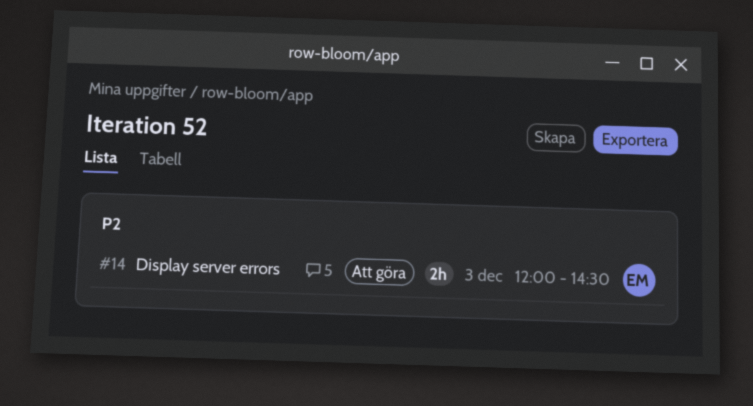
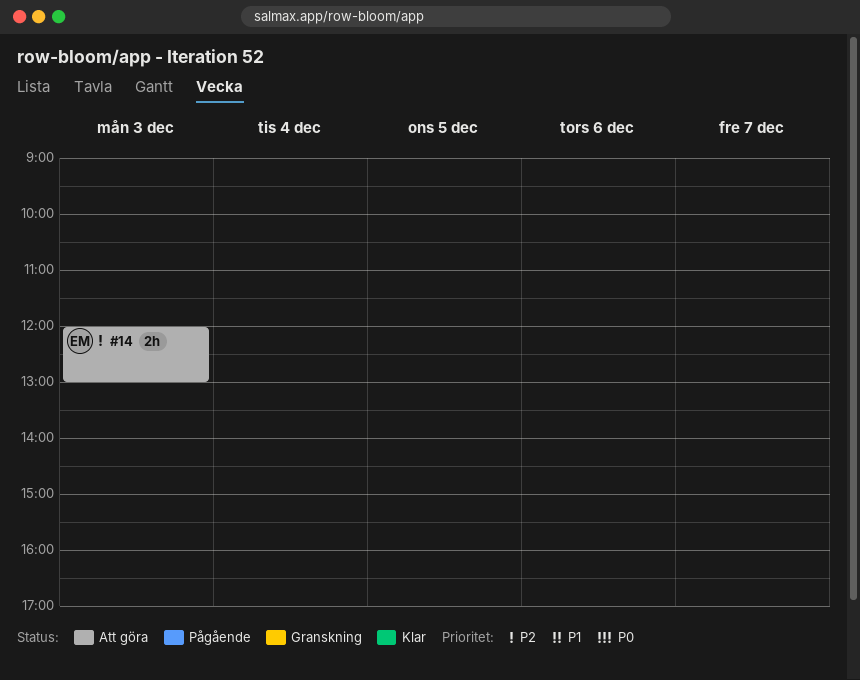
#14, ends: 14:30 -> 13:00

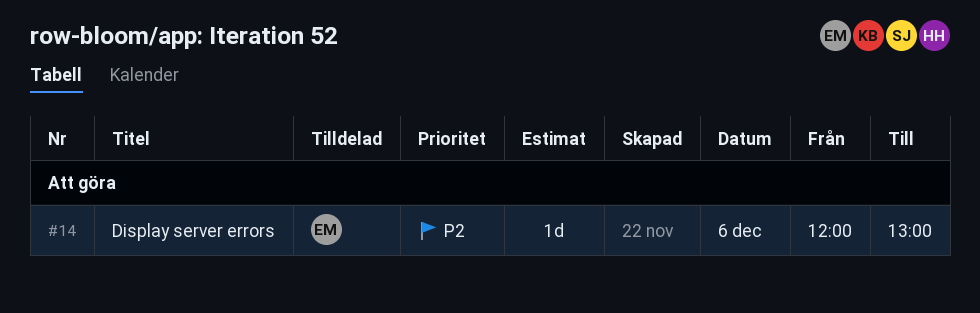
#14, estimate: 2h -> 1d
#14, day: Dec 3 -> Dec 6

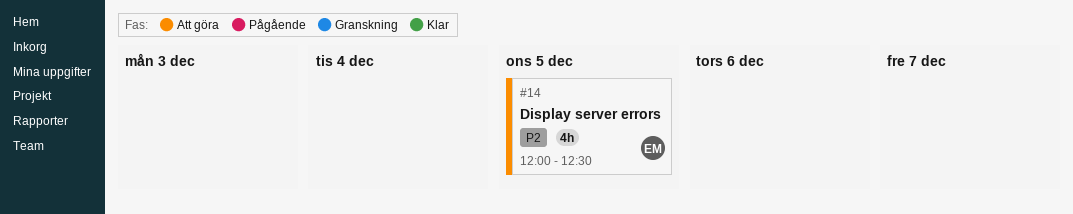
#14, estimate: 1d -> 4h
#14, day: Dec 6 -> Dec 5
#14, ends: 13:00 -> 12:30

